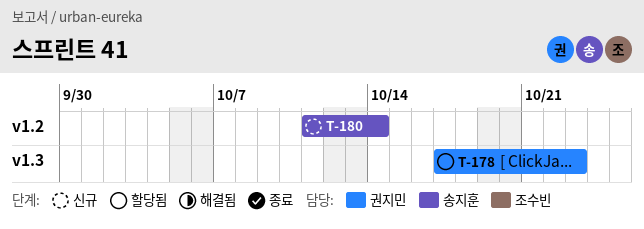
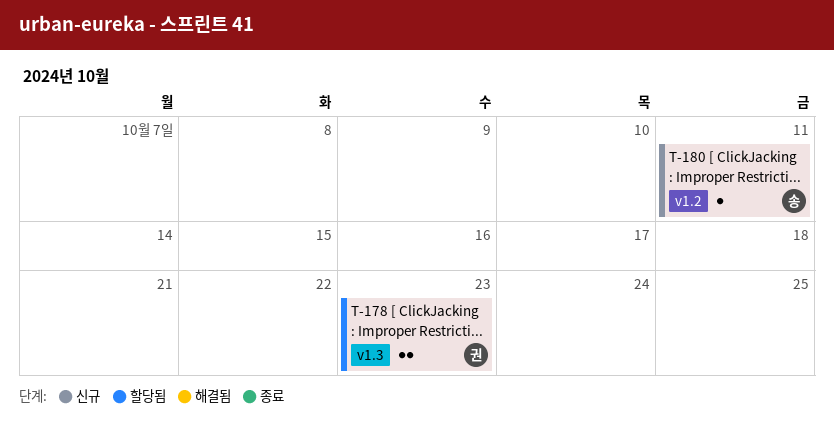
T-180, due: Oct 14 -> Oct 11

